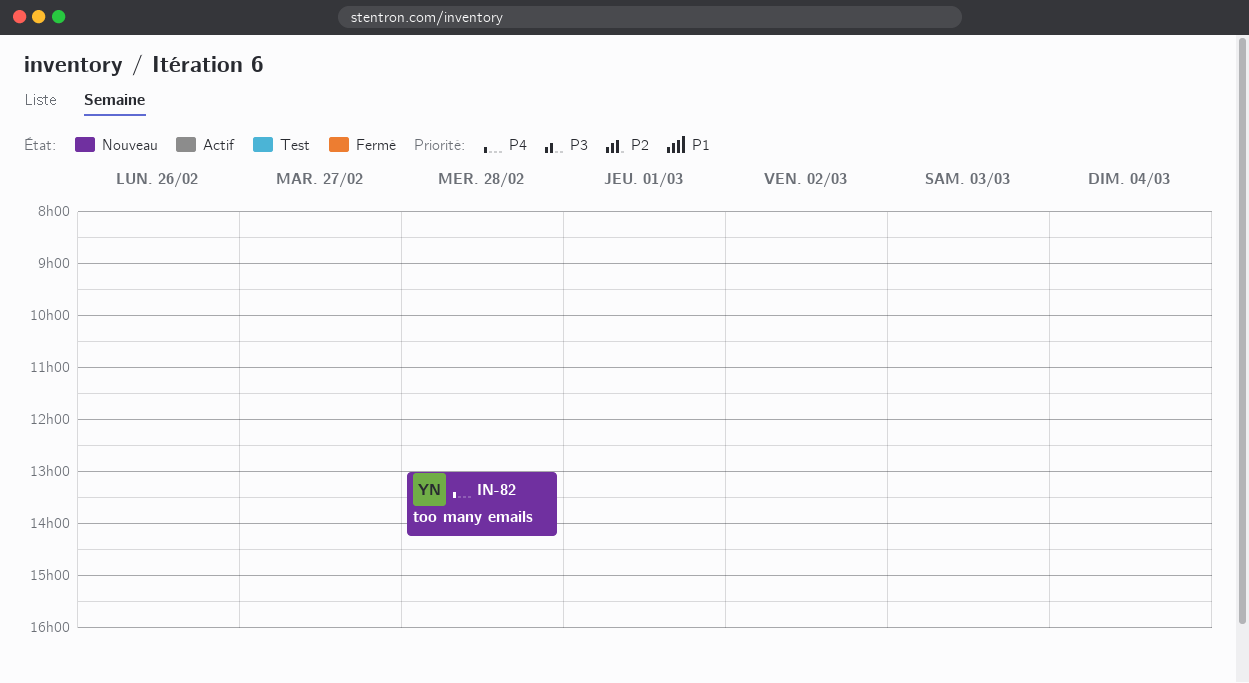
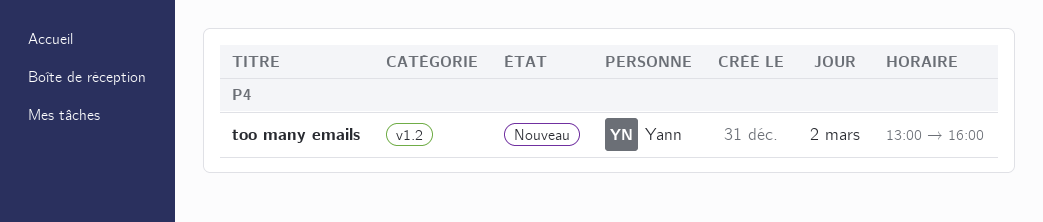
too many emails, day: Feb 28 -> Mar 2
too many emails, ends: 14:15 -> 16:00

